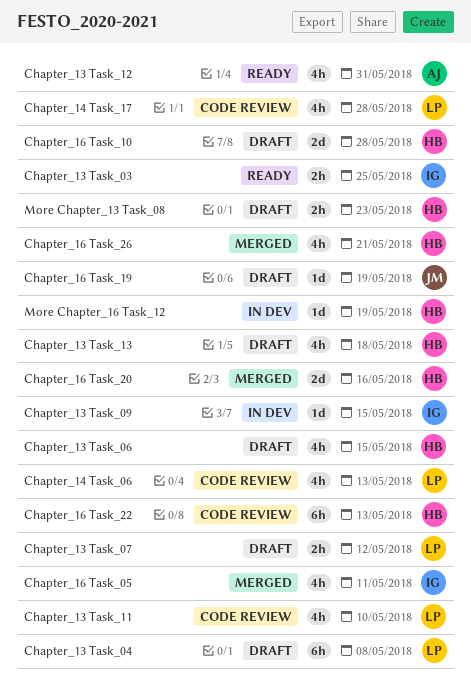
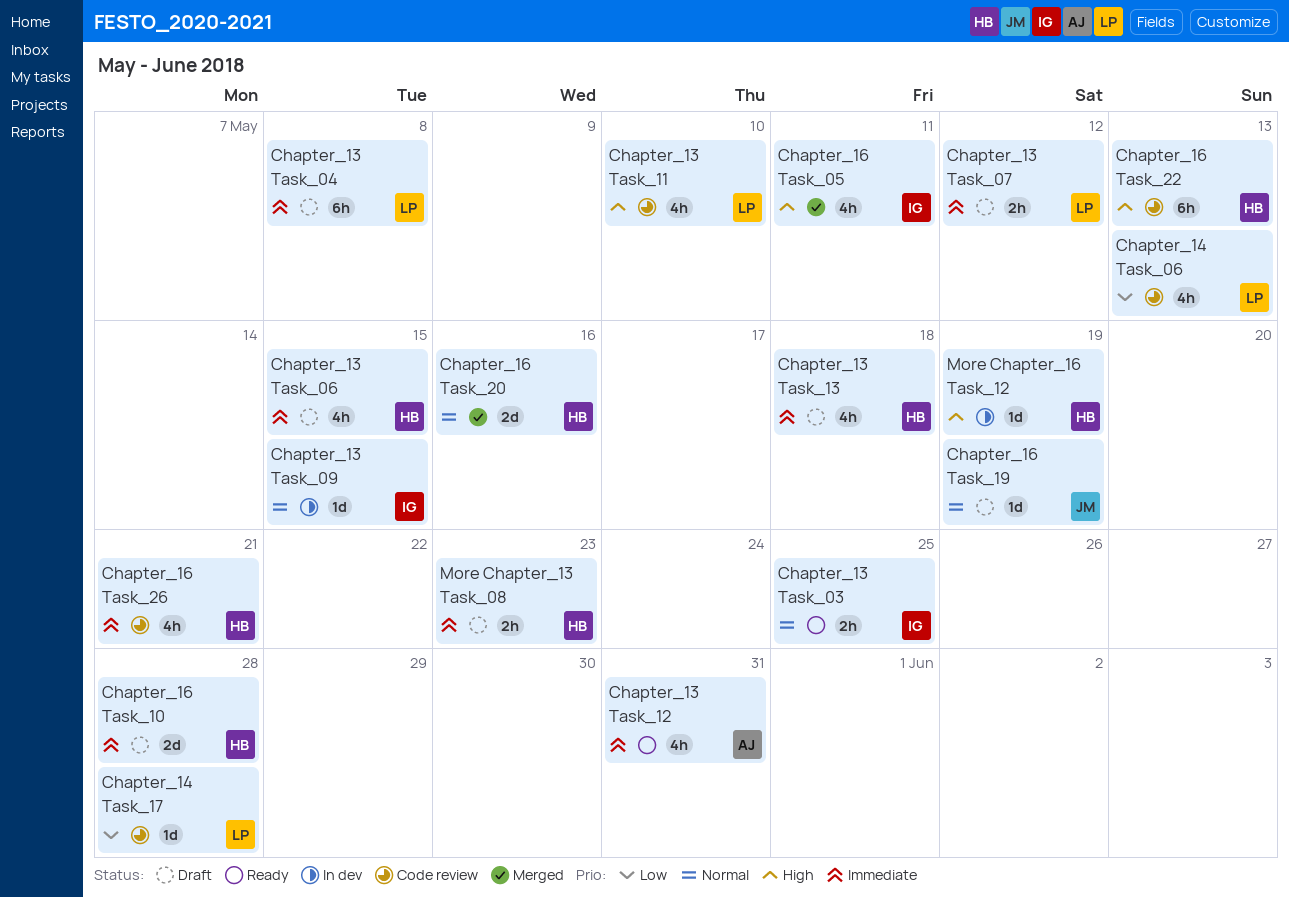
Chapter_14 Task_17, estimate: 4h -> 1d
Chapter_16 Task_26, status: Merged -> Code review

